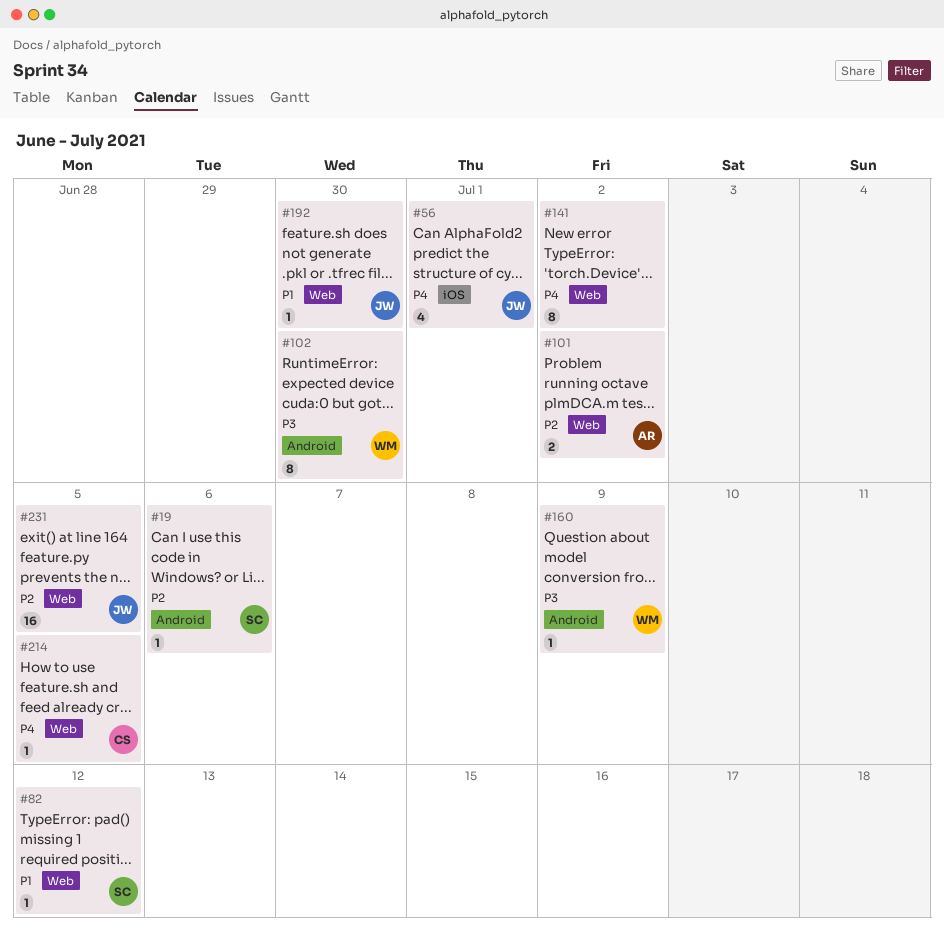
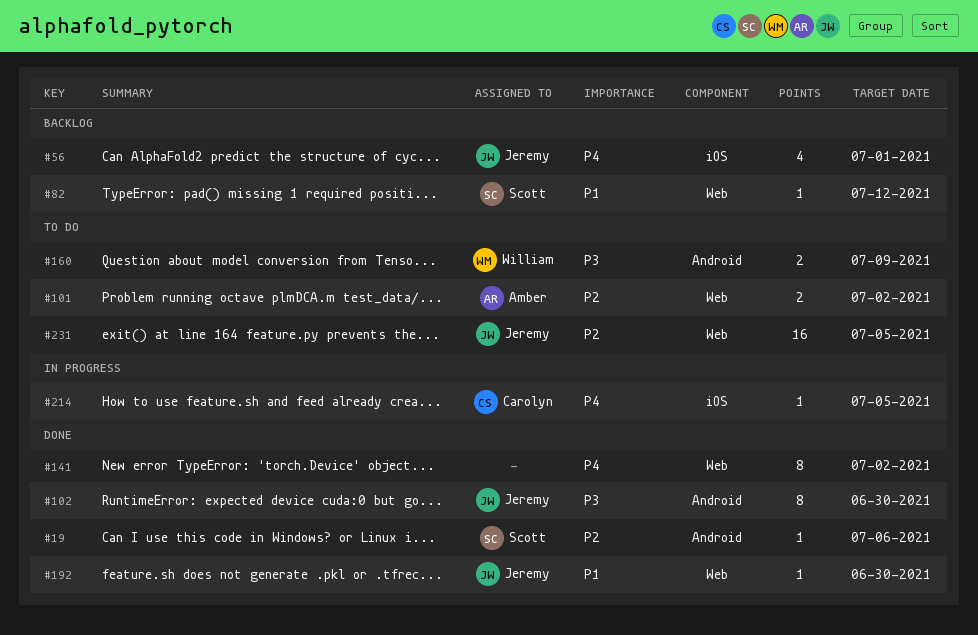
#102, owner: William -> Jeremy
#160, estimate: 1 -> 2
#214, label: Web -> iOS

